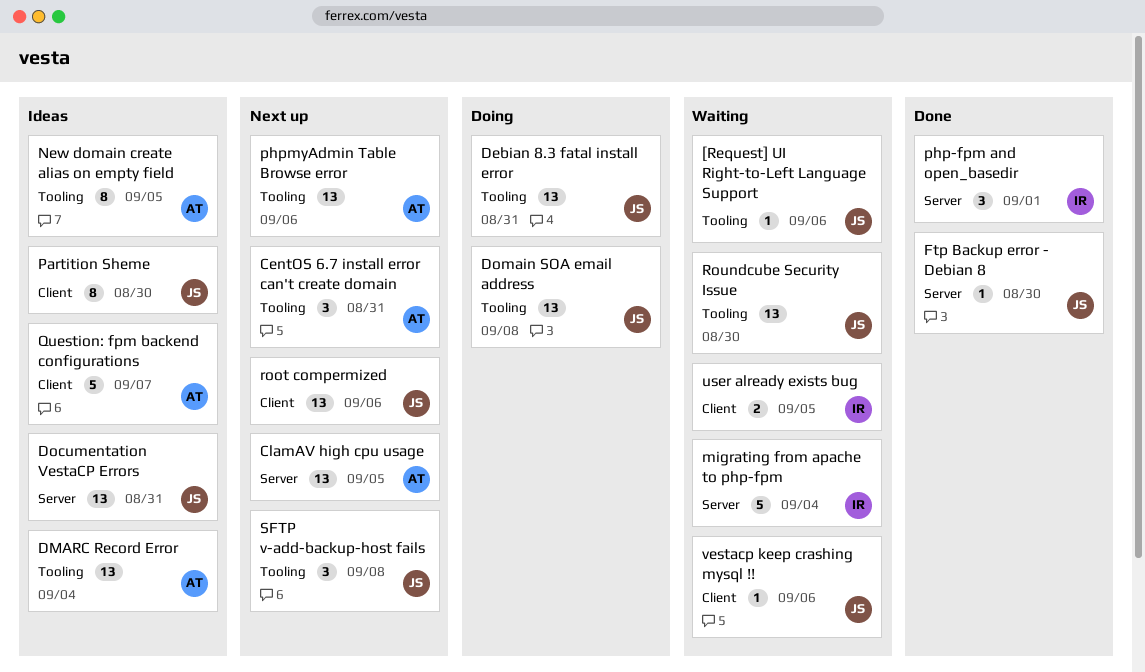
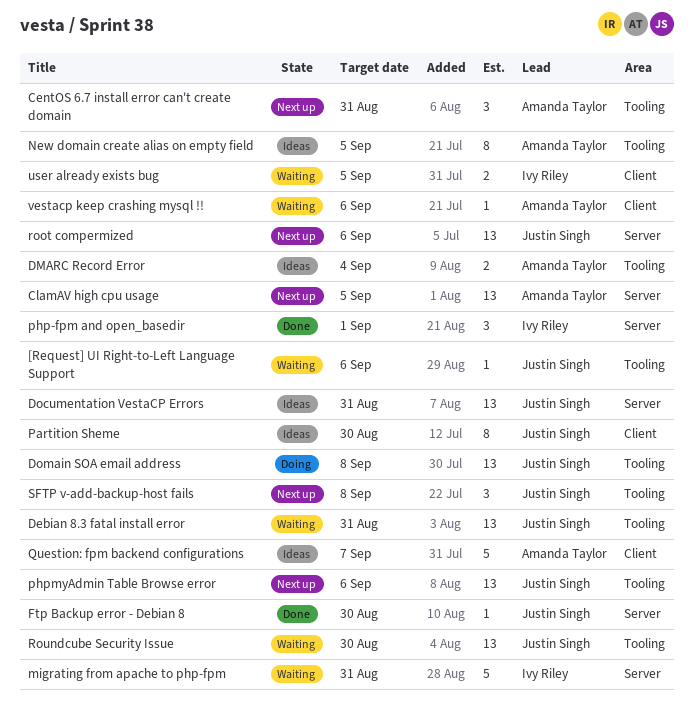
Debian 8.3 fatal install error, status: Doing -> Waiting
DMARC Record Error, estimate: 13 -> 2
migrating from apache to php-fpm, due: Sep 4 -> Aug 31
phpmyAdmin Table Browse error, owner: Amanda Taylor -> Justin Singh
root compermized, label: Client -> Server
vestacp keep crashing mysql !!, owner: Justin Singh -> Amanda Taylor

